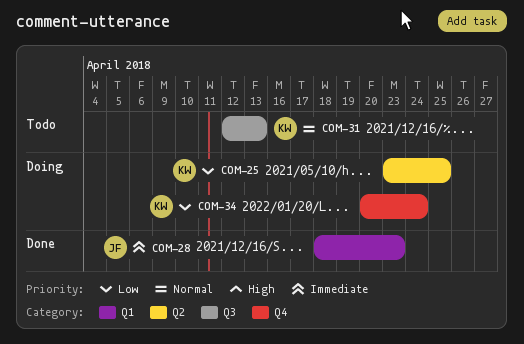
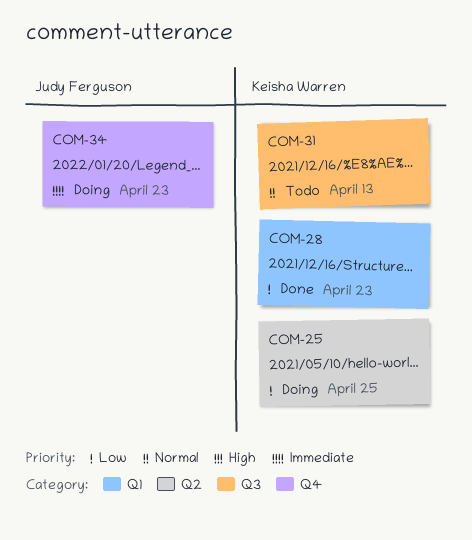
COM-28, owner: Judy Ferguson -> Keisha Warren
COM-28, priority: Immediate -> Low
COM-34, owner: Keisha Warren -> Judy Ferguson
COM-34, priority: Low -> Immediate
COM-34, due: Apr 24 -> Apr 23

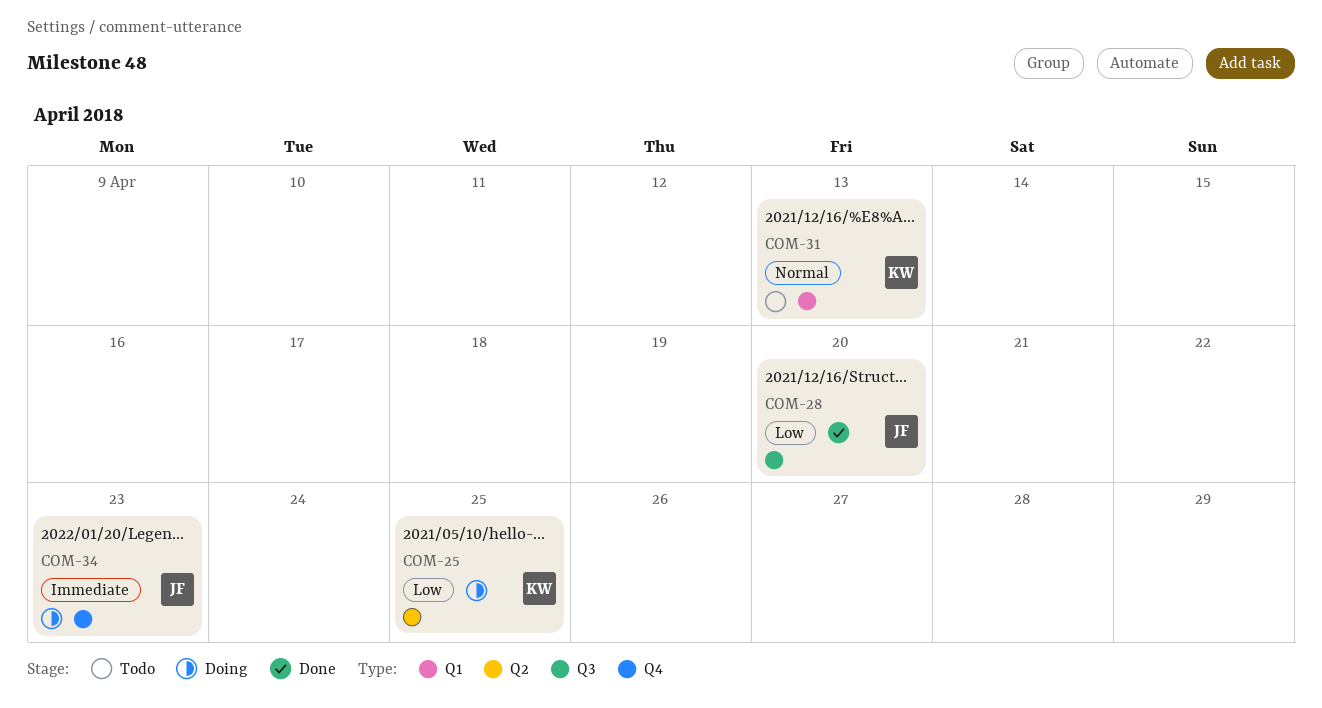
COM-28, owner: Keisha Warren -> Judy Ferguson
COM-28, label: Q1 -> Q3
COM-28, due: Apr 23 -> Apr 20
COM-31, label: Q3 -> Q1

